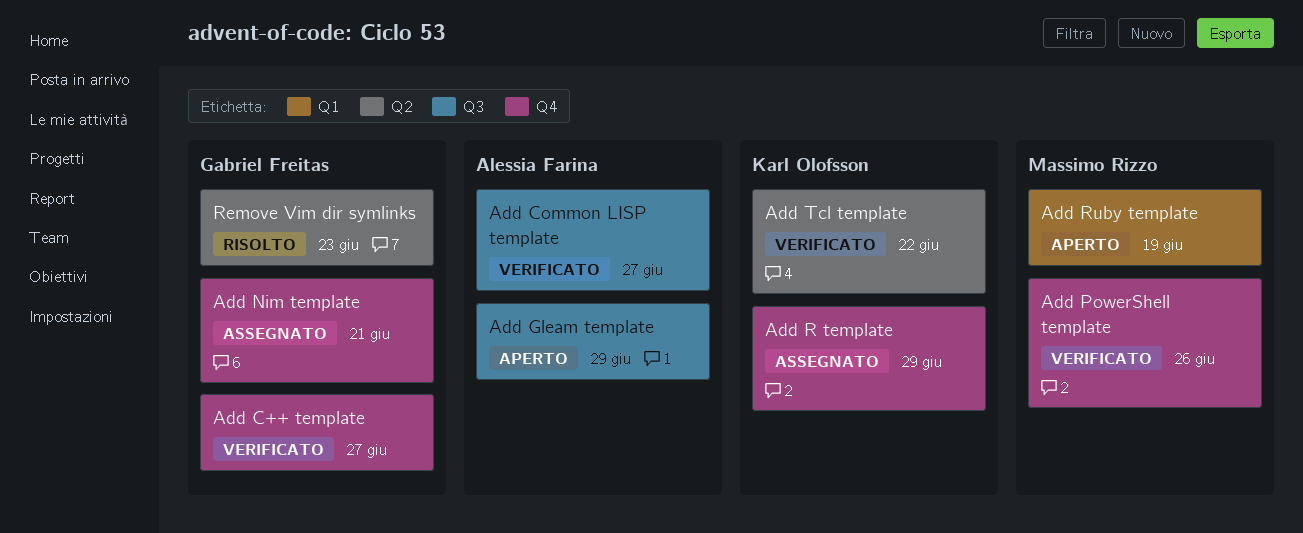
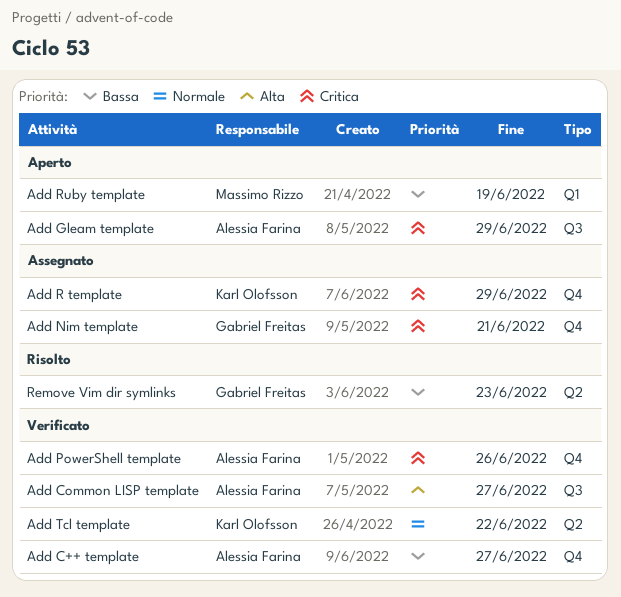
Add C++ template, owner: Gabriel Freitas -> Alessia Farina
Add PowerShell template, owner: Massimo Rizzo -> Alessia Farina

